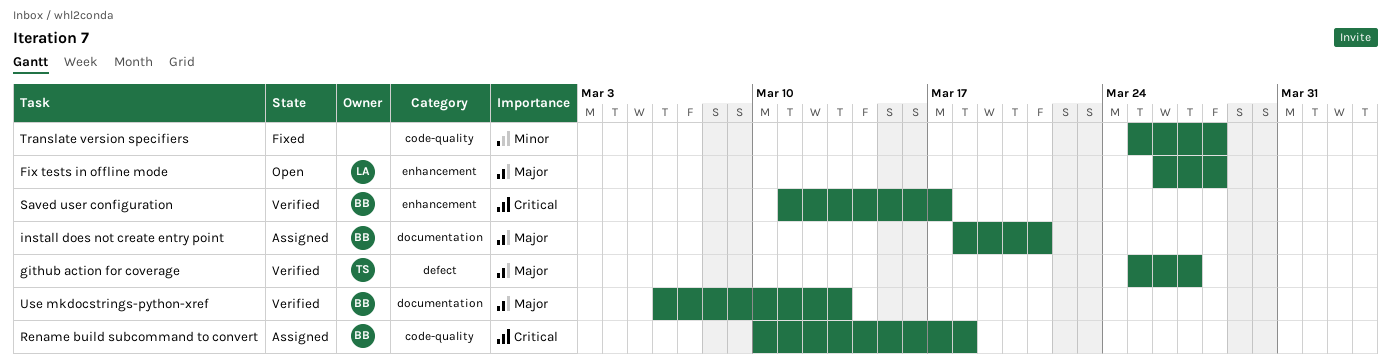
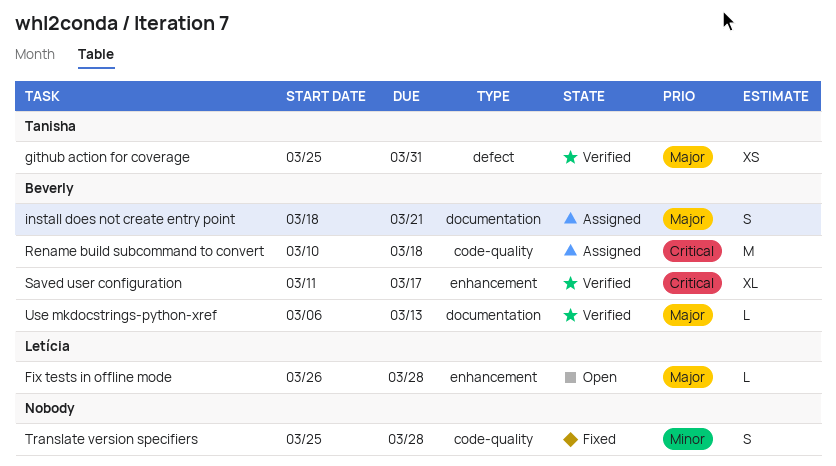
github action for coverage, due: Mar 27 -> Mar 31

